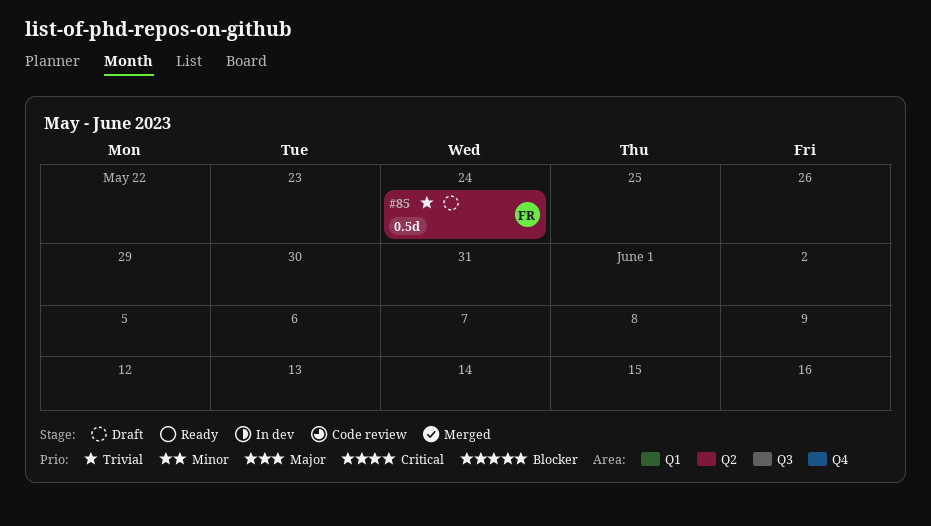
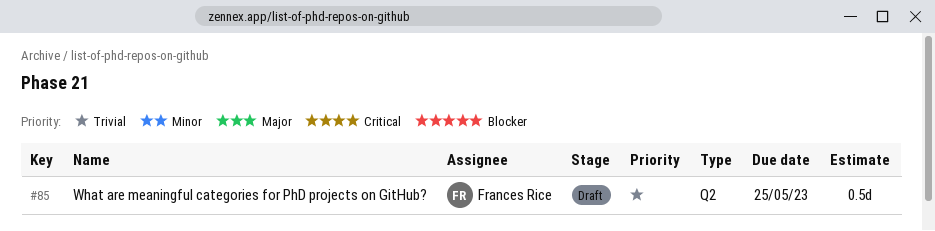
#85, due: May 24 -> May 25

